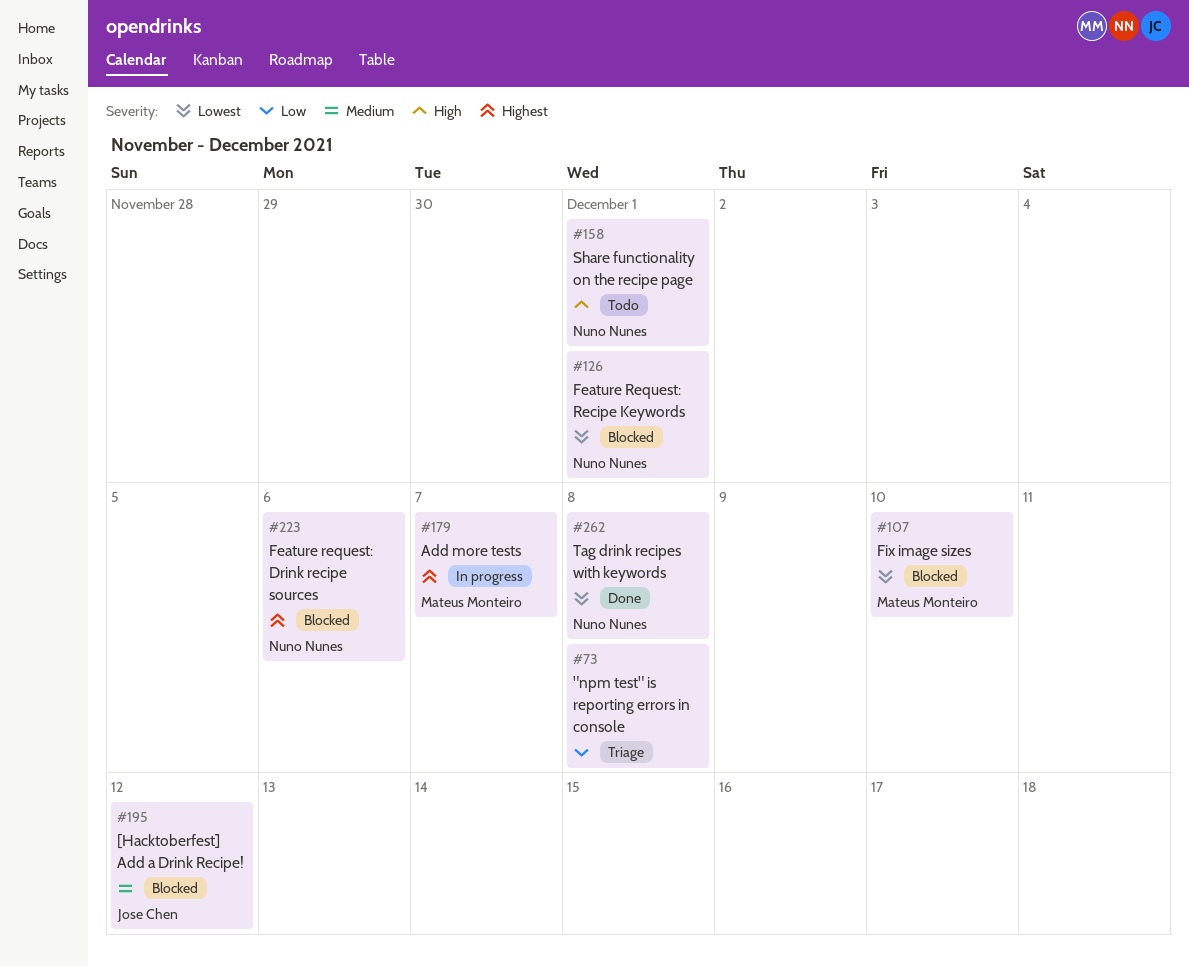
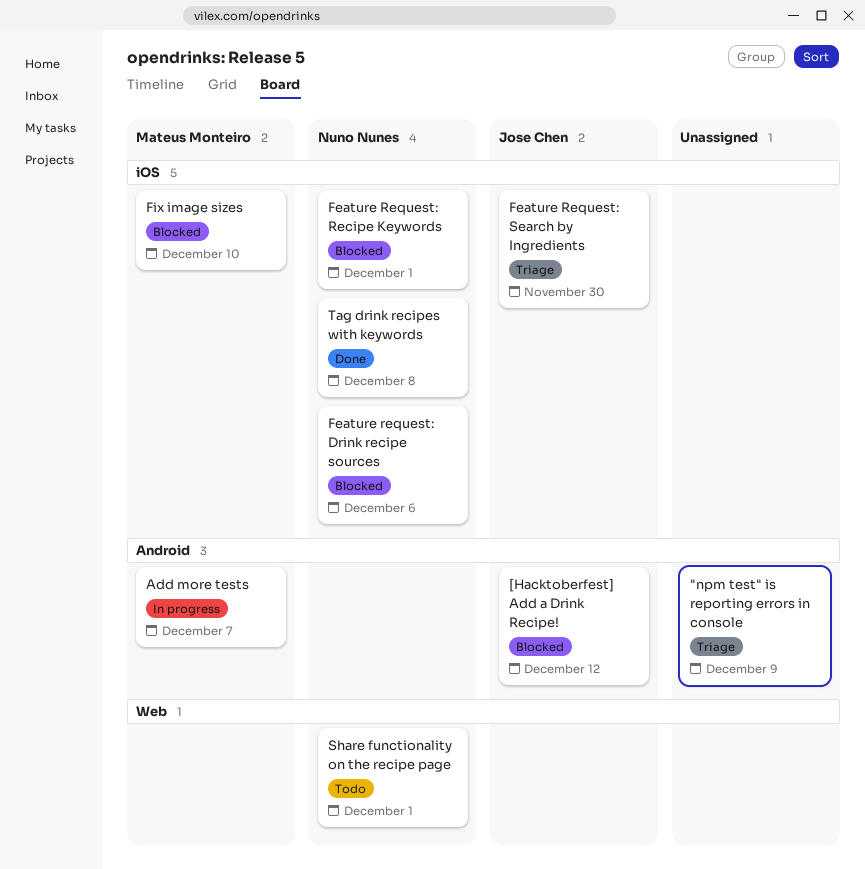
"npm test" is reporting errors in console, due: Dec 8 -> Dec 9
Feature Request: Search by Ingredients: none -> present

